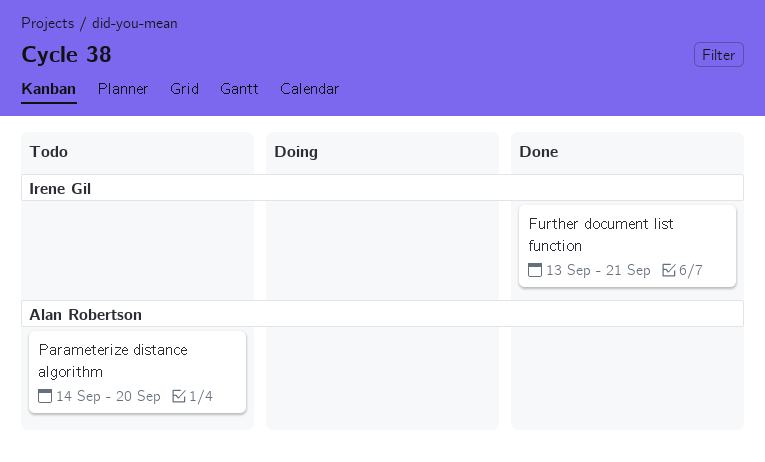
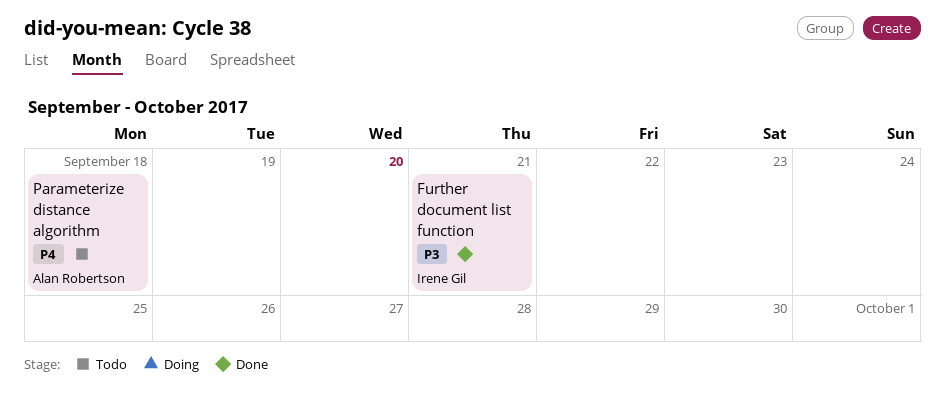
Parameterize distance algorithm, due: Sep 20 -> Sep 18

